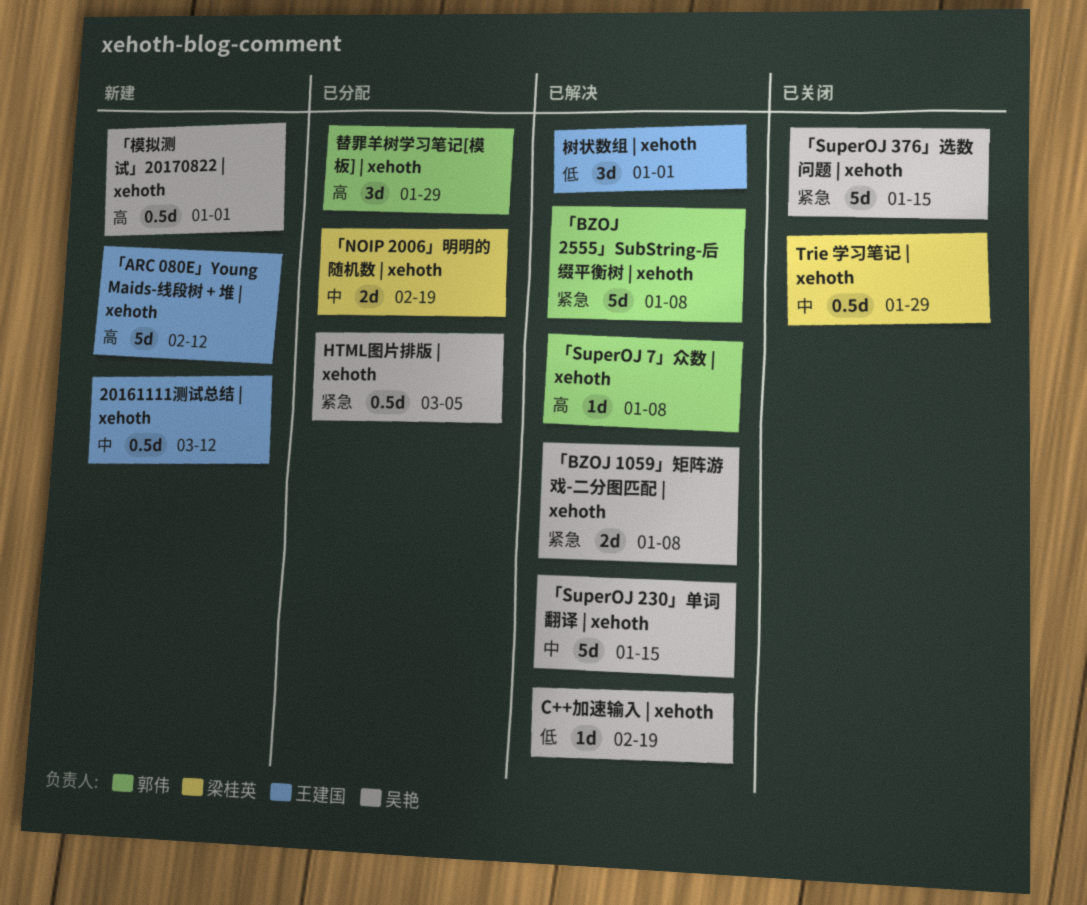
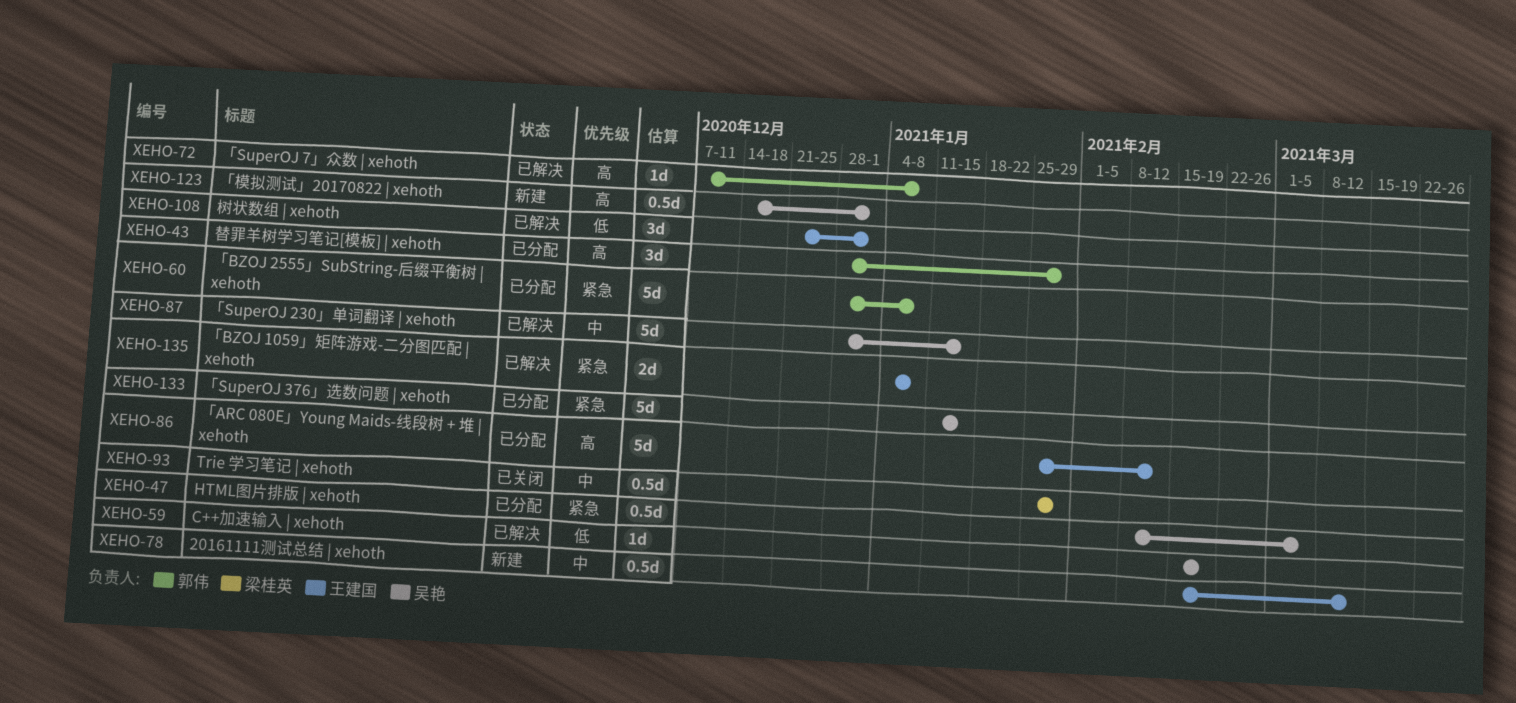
「ARC 080E」Young Maids-线段树 + 堆 | xehoth, status: 新建 -> 已分配
「BZOJ 1059」矩阵游戏-二分图匹配 | xehoth, owner: 吴艳 -> 王建国
「BZOJ 2555」SubString-后缀平衡树 | xehoth, status: 已解决 -> 已分配
「NOIP 2006」明明的随机数 | xehoth: present -> none
「SuperOJ 376」选数问题 | xehoth, status: 已关闭 -> 已分配

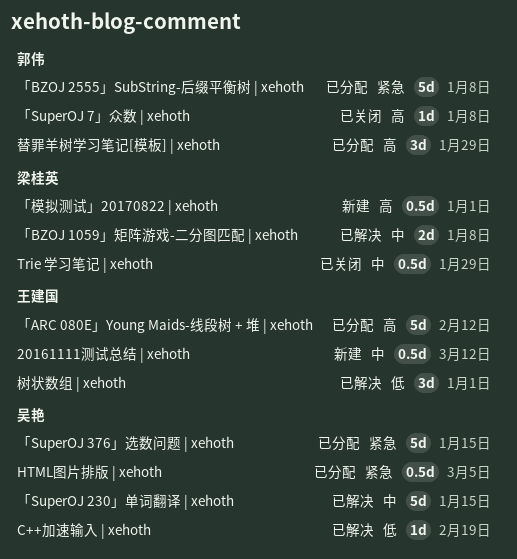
「BZOJ 1059」矩阵游戏-二分图匹配 | xehoth, owner: 王建国 -> 梁桂英
「BZOJ 1059」矩阵游戏-二分图匹配 | xehoth, priority: 紧急 -> 中
「SuperOJ 7」众数 | xehoth, status: 已解决 -> 已关闭
「模拟测试」20170822 | xehoth, owner: 吴艳 -> 梁桂英

